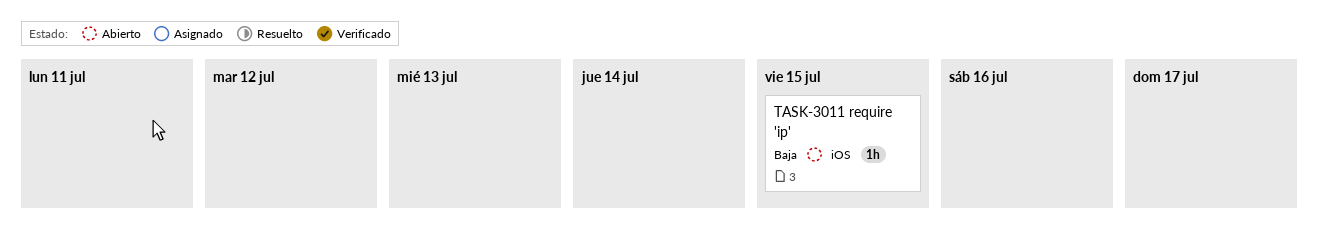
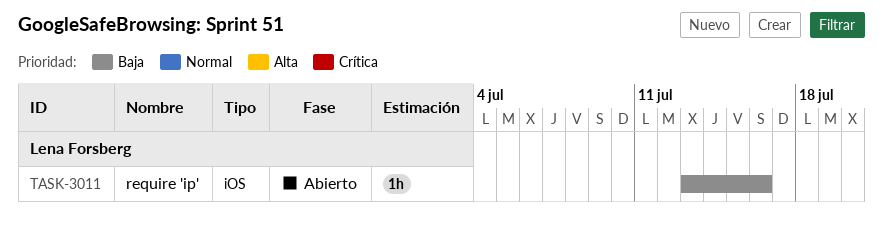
TASK-3011, due: Jul 15 -> Jul 16

